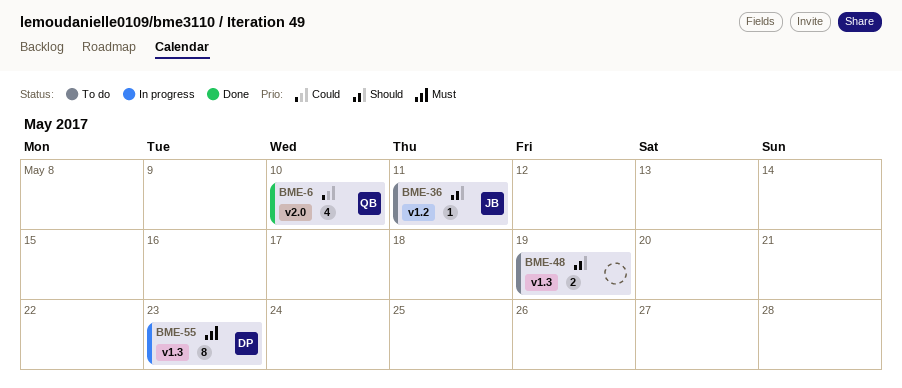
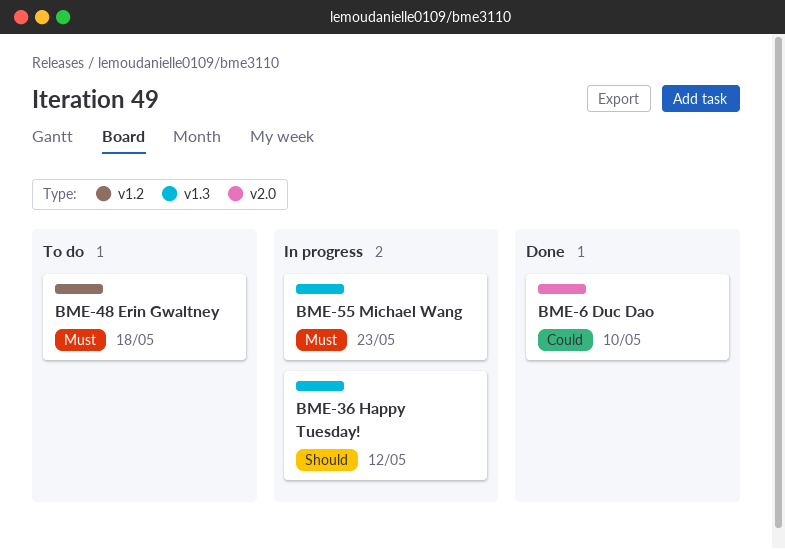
BME-36, status: To do -> In progress
BME-36, label: v1.2 -> v1.3
BME-36, due: May 11 -> May 12
BME-48, priority: Should -> Must
BME-48, label: v1.3 -> v1.2
BME-48, due: May 19 -> May 18

